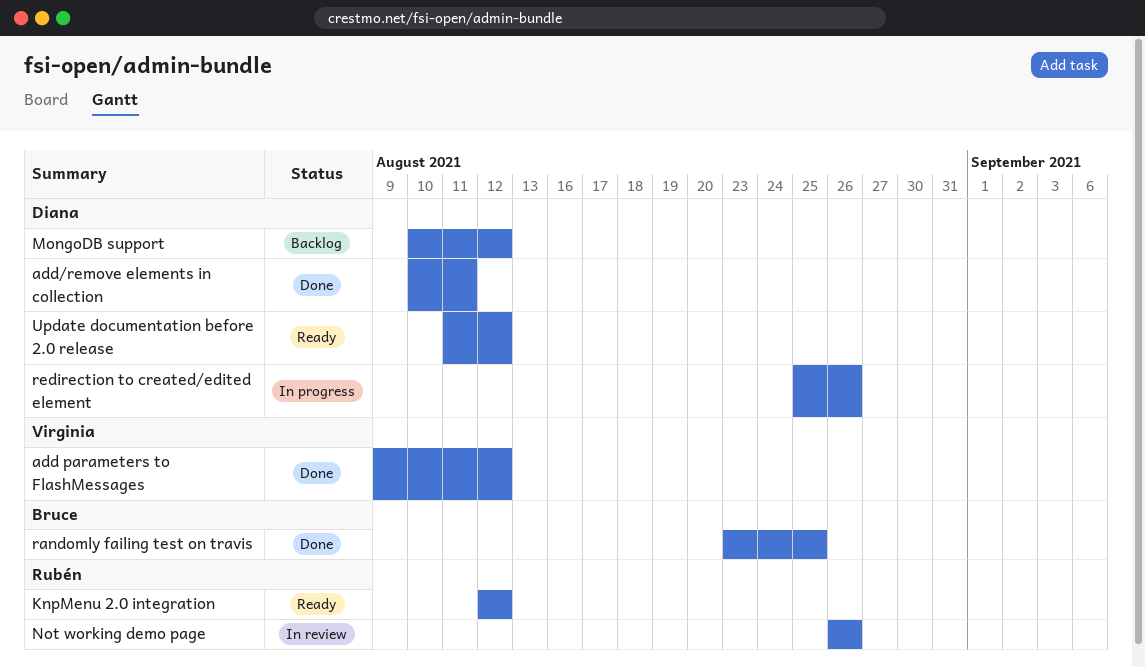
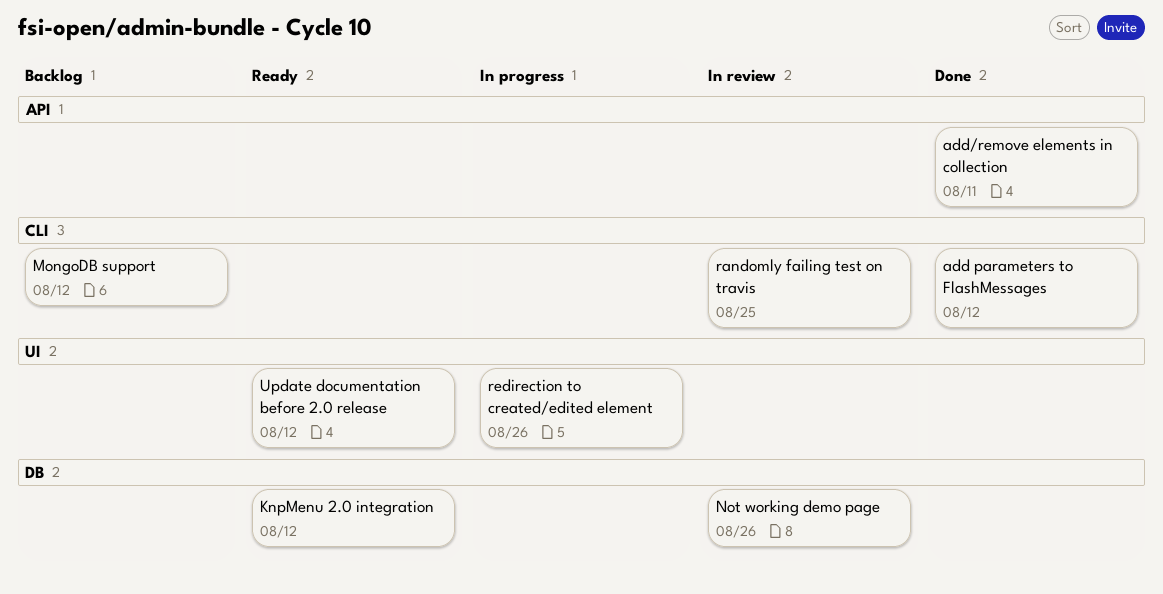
randomly failing test on travis, status: Done -> In review

